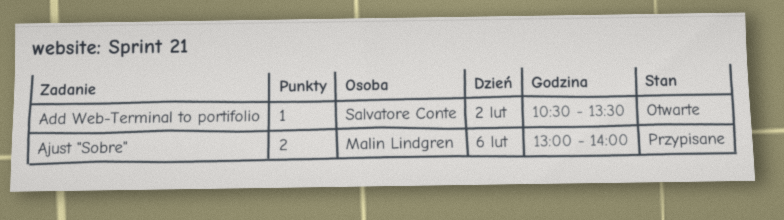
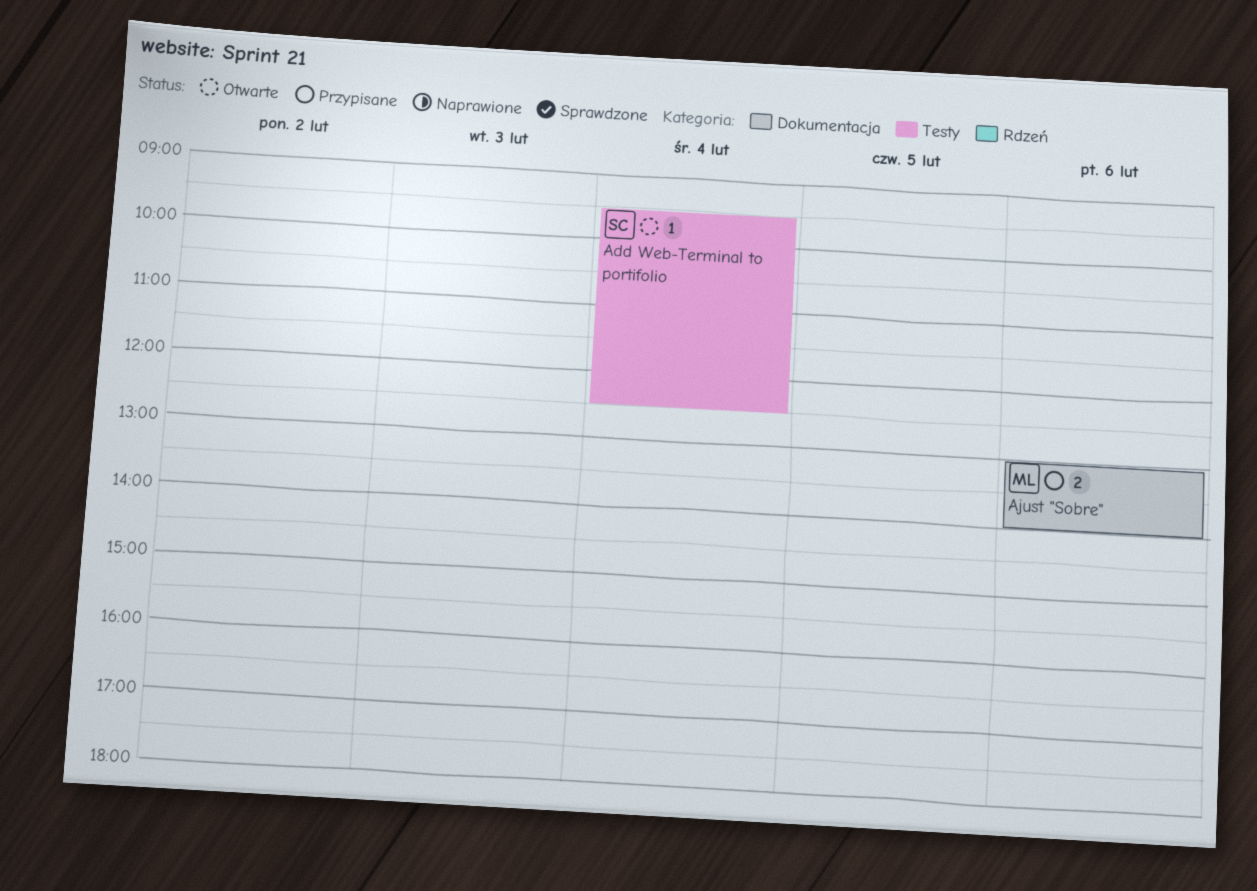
Add Web-Terminal to portifolio, day: Feb 2 -> Feb 4
Add Web-Terminal to portifolio, begins: 10:30 -> 09:30
Add Web-Terminal to portifolio, ends: 13:30 -> 12:30

